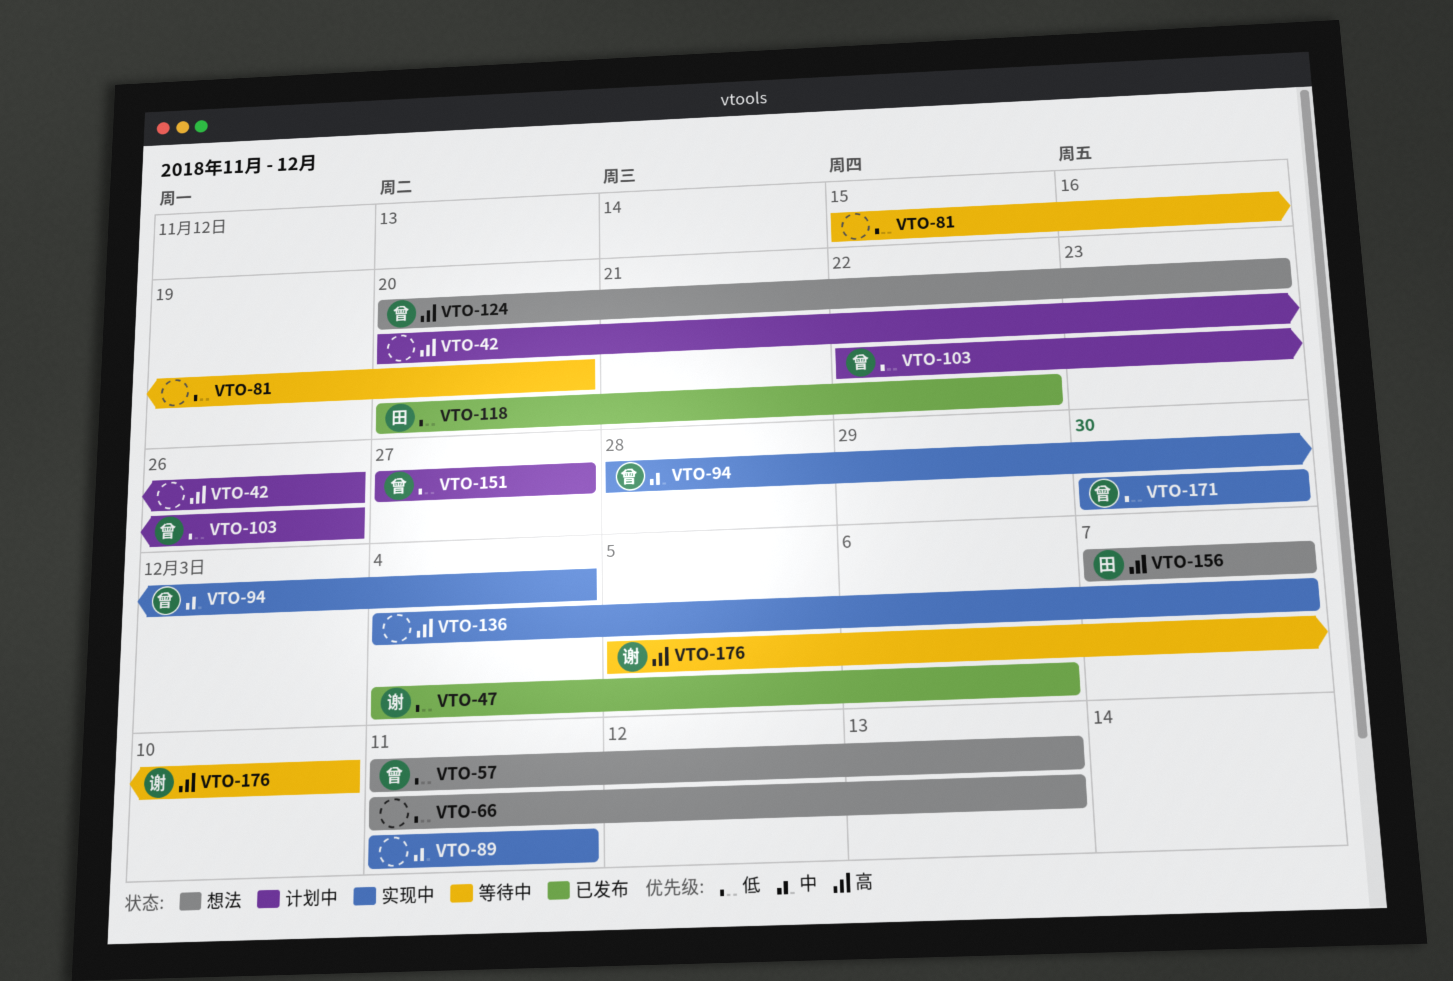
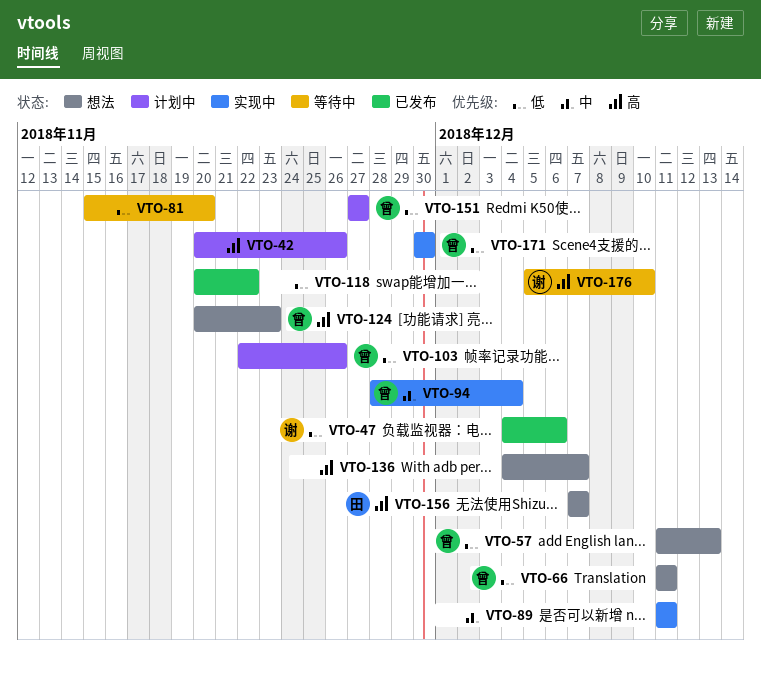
VTO-66, owner: none -> 曾
VTO-66, due: Dec 13 -> Dec 11
VTO-118, owner: 田 -> none
VTO-136, status: 实现中 -> 想法

